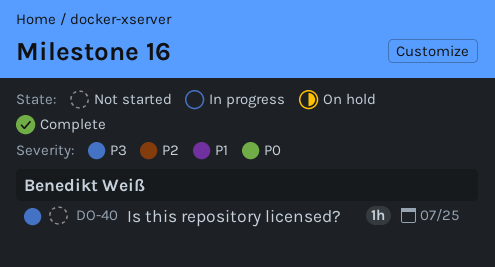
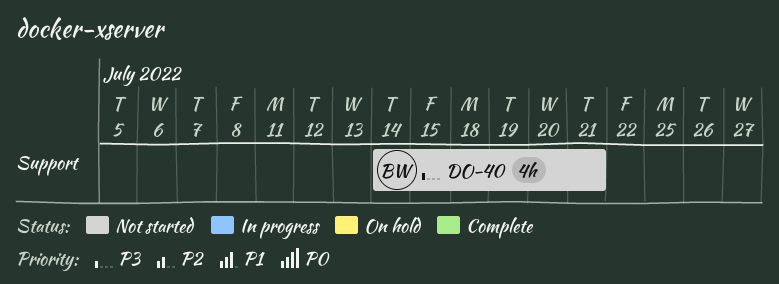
DO-40, estimate: 1h -> 4h
DO-40, due: Jul 25 -> Jul 21

